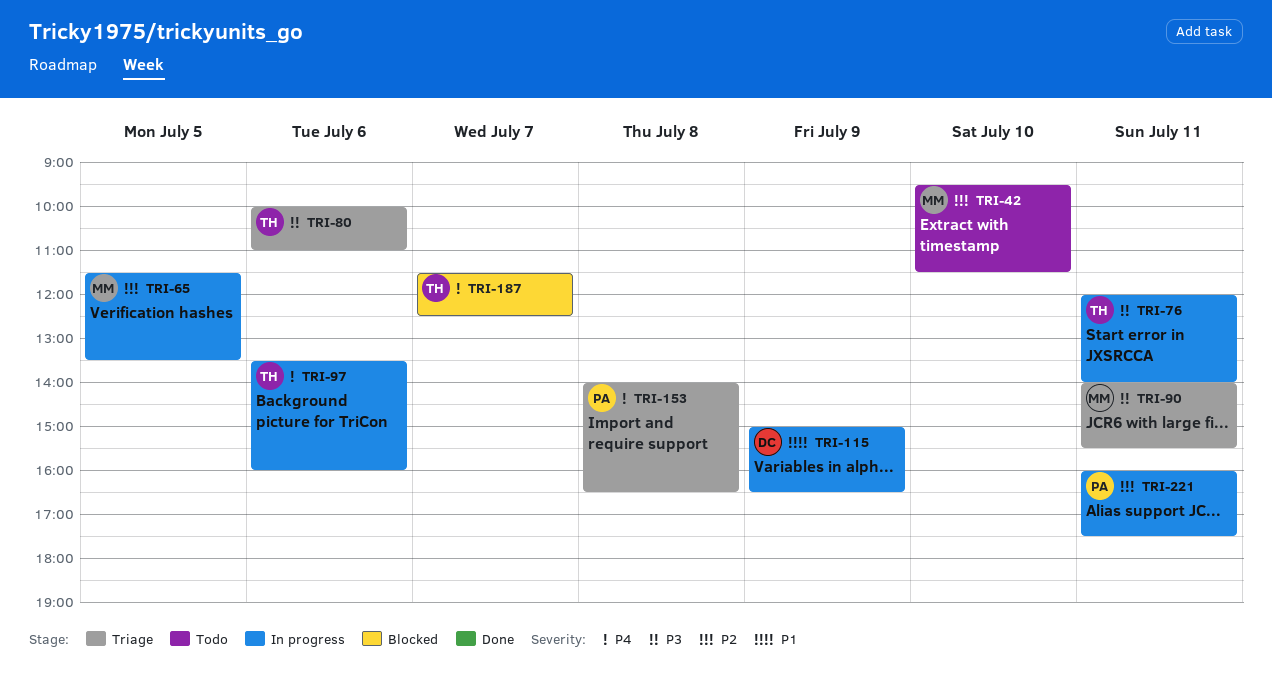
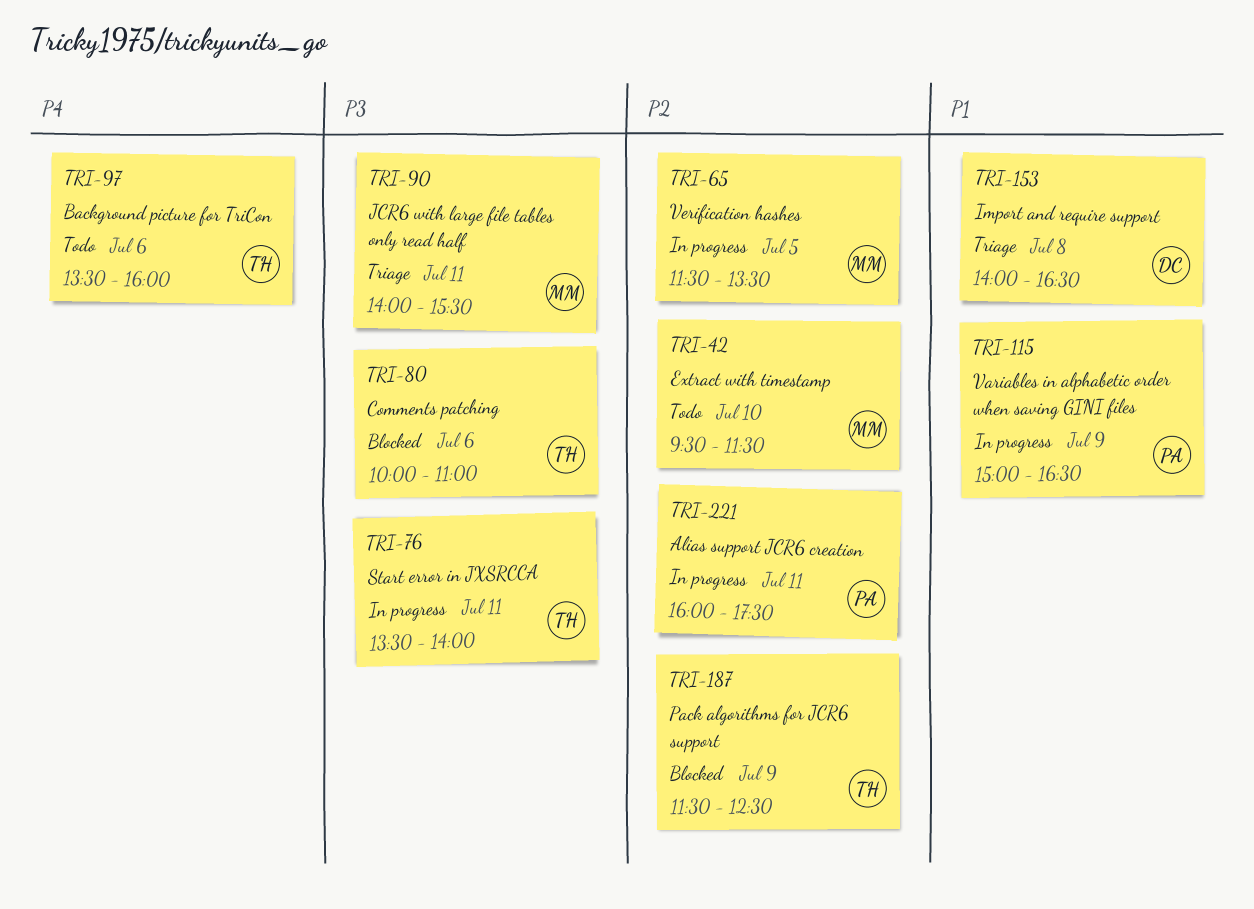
TRI-76, begins: 12:00 -> 13:30
TRI-80, status: Triage -> Blocked
TRI-97, status: In progress -> Todo
TRI-115, owner: DC -> PA
TRI-153, owner: PA -> DC
TRI-153, priority: P4 -> P1
TRI-187, priority: P4 -> P2
TRI-187, day: Jul 7 -> Jul 9

